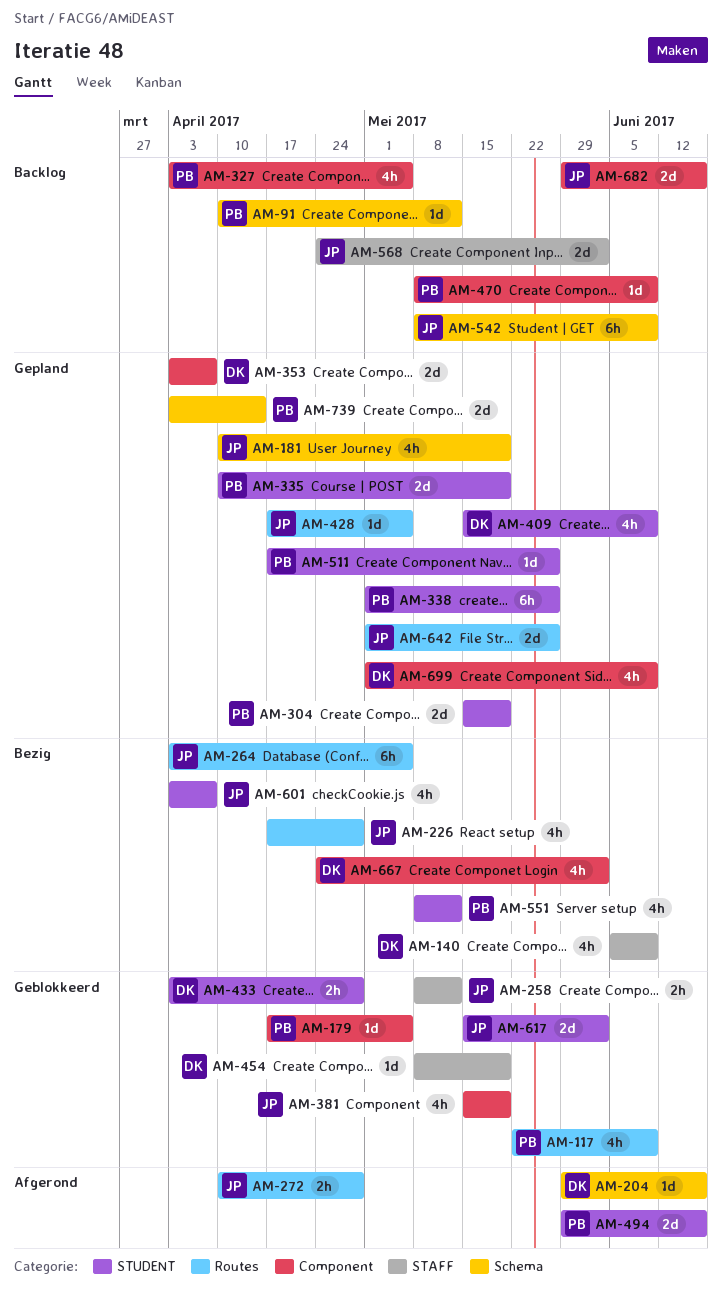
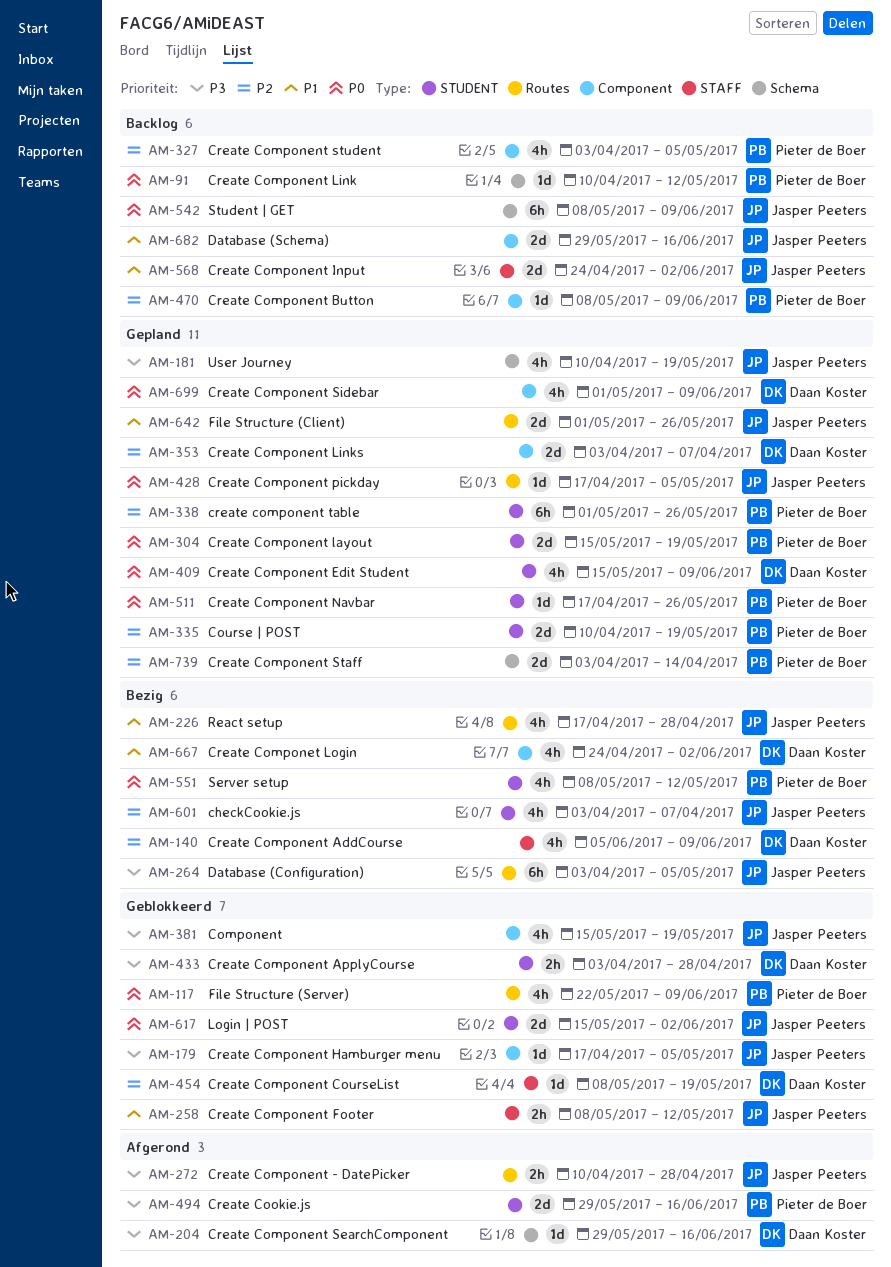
AM-179, owner: Pieter de Boer -> Jasper Peeters

